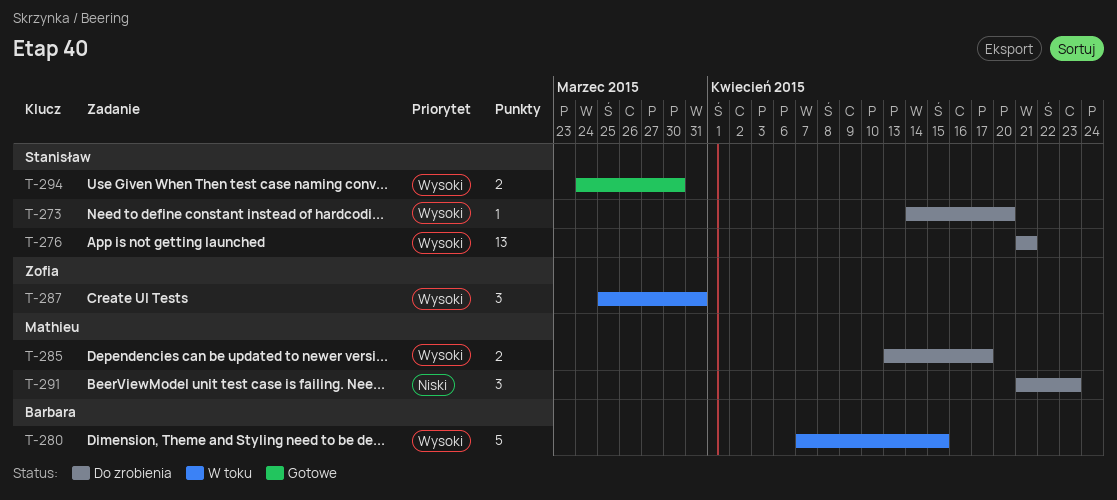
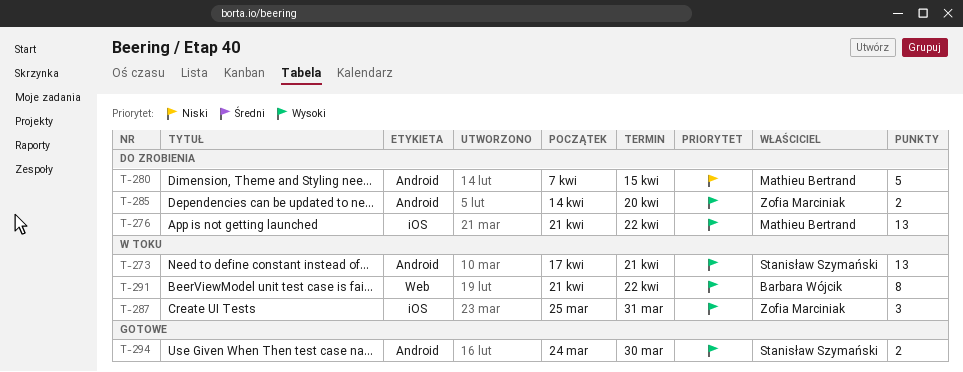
T-273, status: Do zrobienia -> W toku
T-273, estimate: 1 -> 13
T-273, start: Apr 14 -> Apr 17
T-273, due: Apr 20 -> Apr 21
T-276, owner: Stanisław Szymański -> Mathieu Bertrand
T-276, due: Apr 21 -> Apr 22
T-280, status: W toku -> Do zrobienia
T-280, owner: Barbara Wójcik -> Mathieu Bertrand
T-280, priority: Wysoki -> Niski
T-285, owner: Mathieu Bertrand -> Zofia Marciniak
T-285, start: Apr 13 -> Apr 14
T-285, due: Apr 17 -> Apr 20
T-291, status: Do zrobienia -> W toku
T-291, owner: Mathieu Bertrand -> Barbara Wójcik
T-291, priority: Niski -> Wysoki
T-291, estimate: 3 -> 8
T-291, due: Apr 23 -> Apr 22

